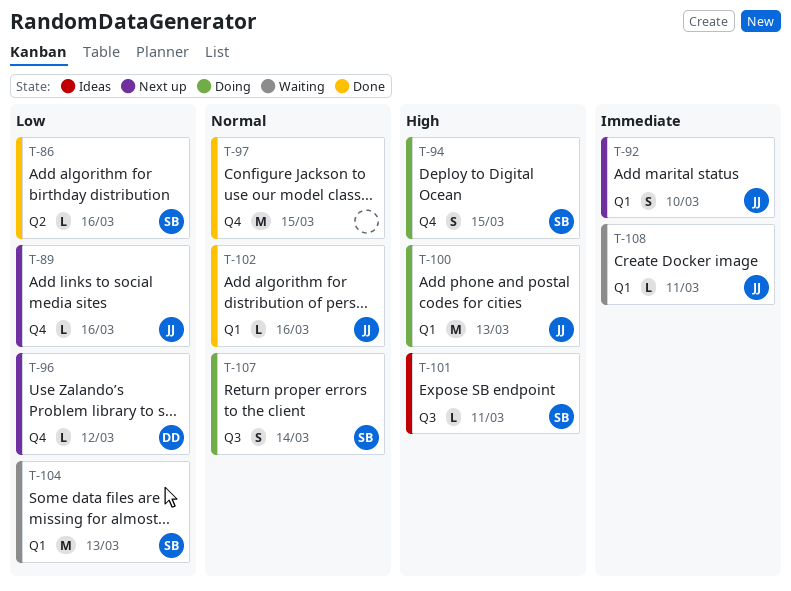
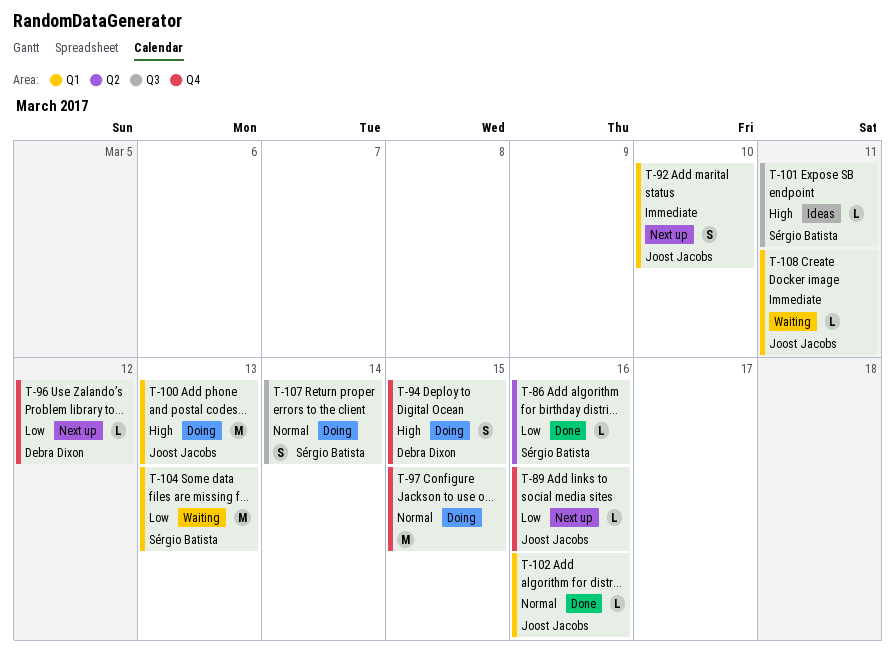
T-94, owner: Sérgio Batista -> Debra Dixon
T-97, status: Done -> Doing

